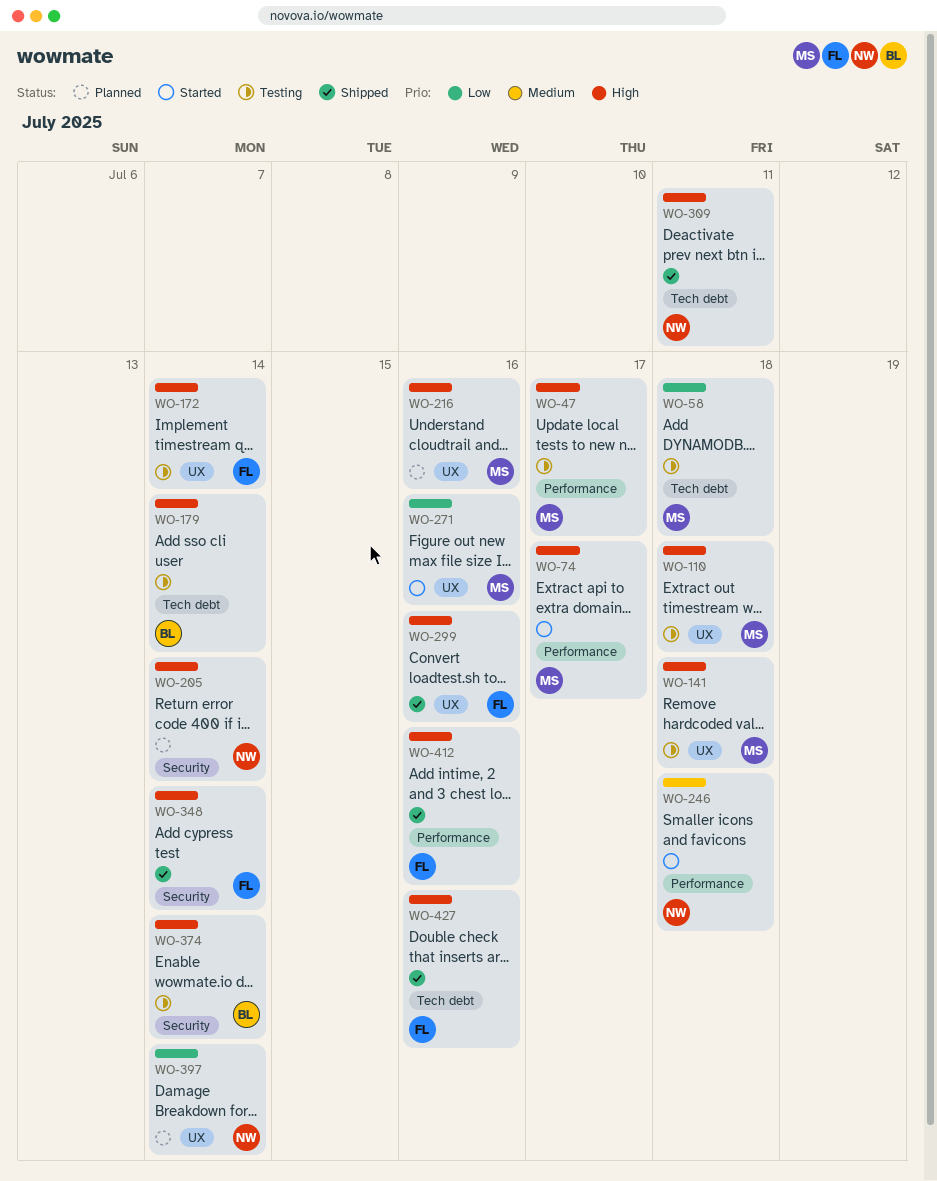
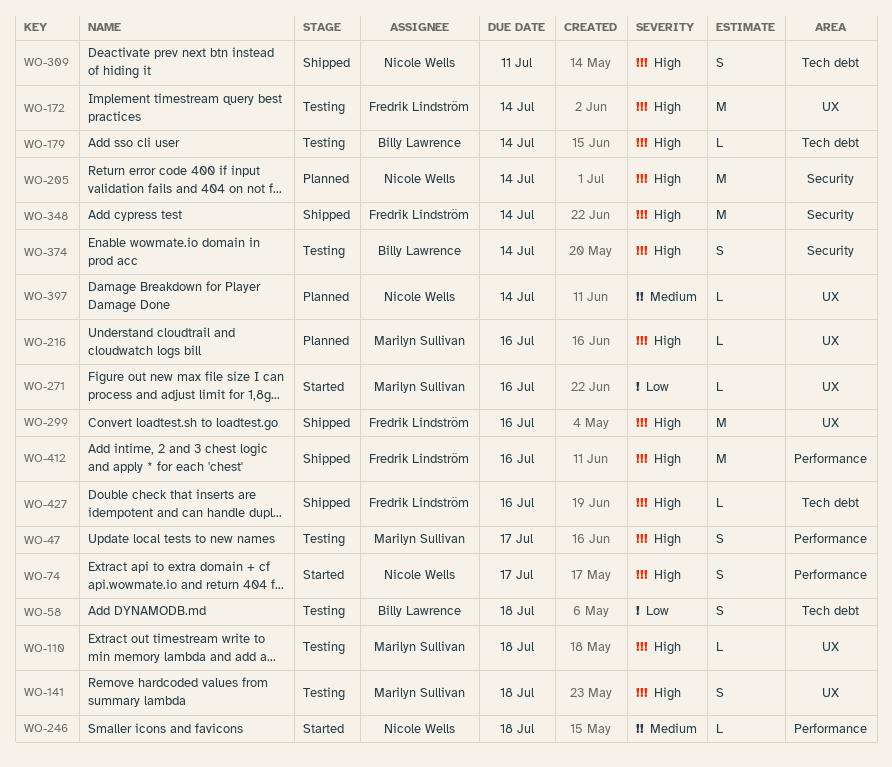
WO-58, owner: Marilyn Sullivan -> Billy Lawrence
WO-74, owner: Marilyn Sullivan -> Nicole Wells
WO-397, priority: Low -> Medium

